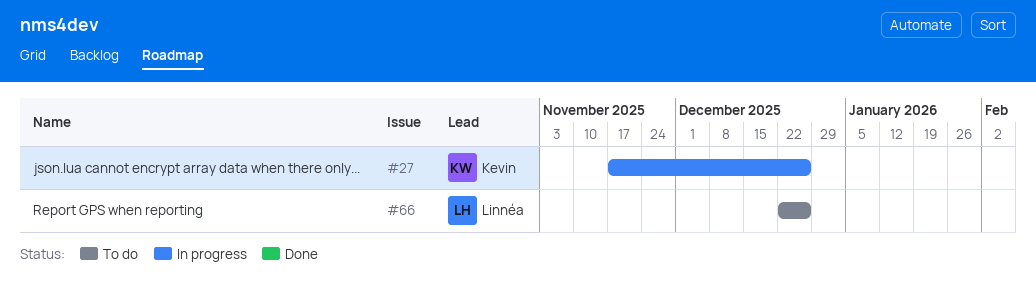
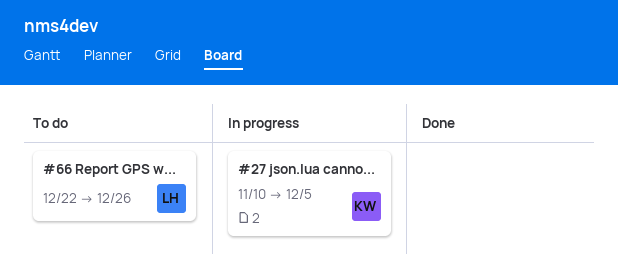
#27, start: Nov 17 -> Nov 10
#27, due: Dec 26 -> Dec 5

